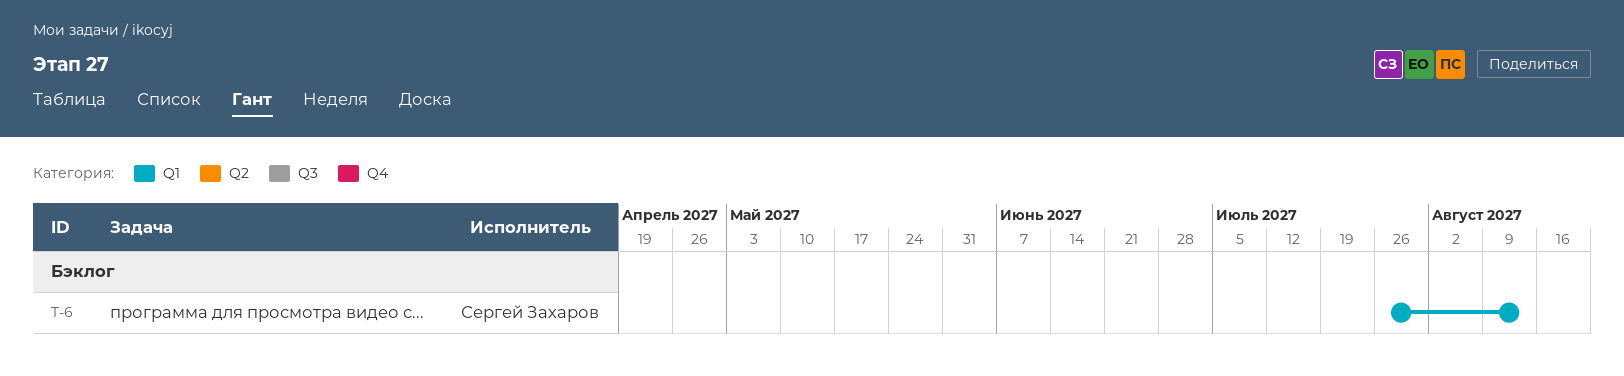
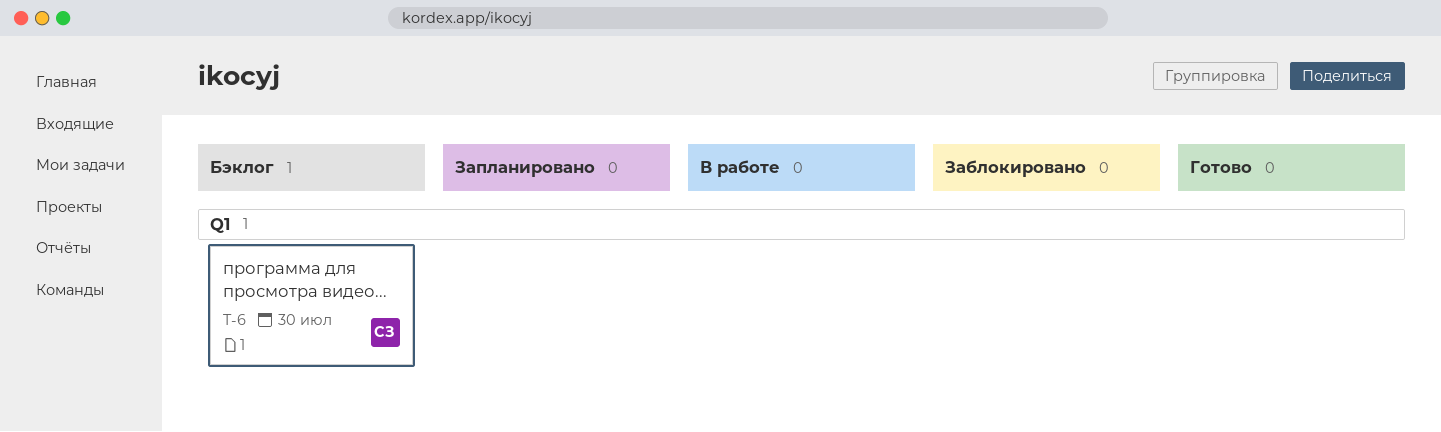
T-6, due: Aug 13 -> Jul 30

